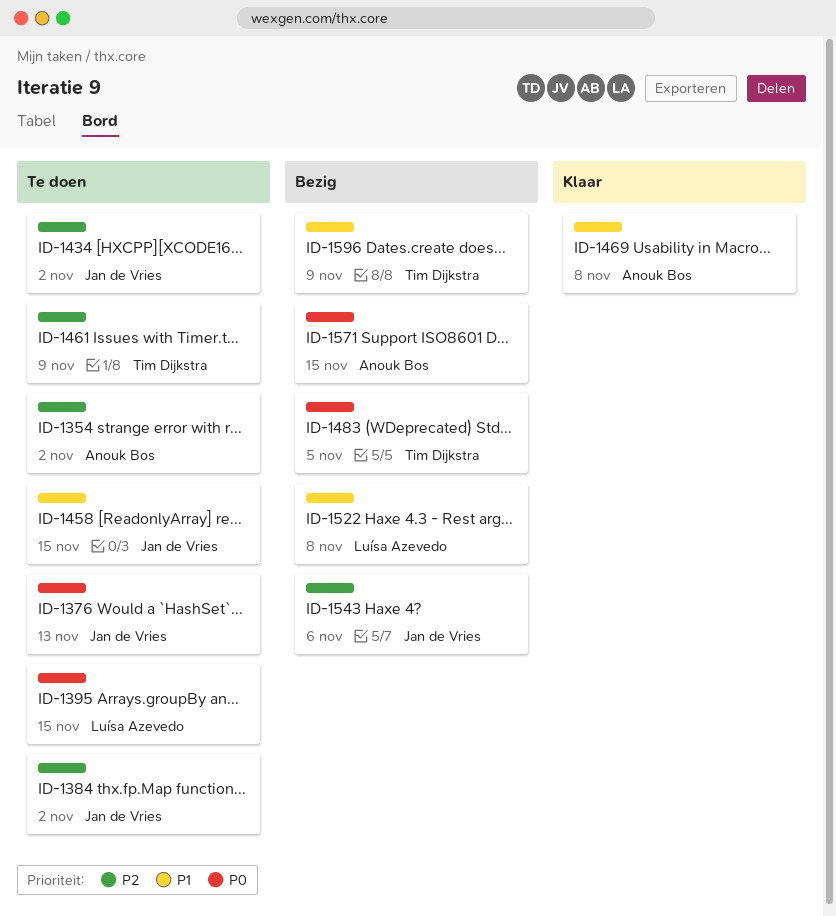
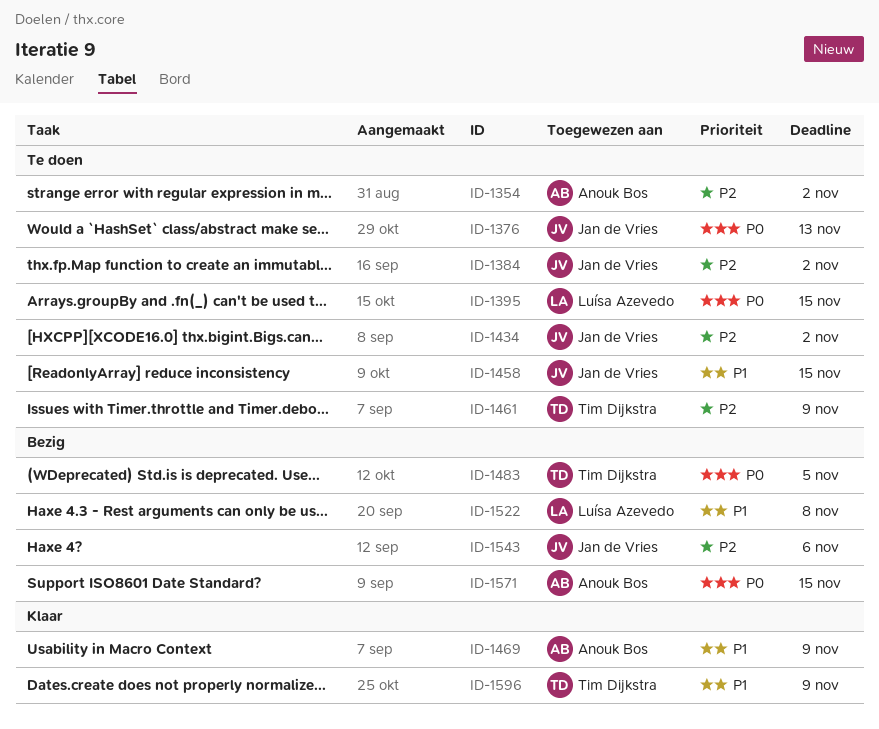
ID-1469, due: Nov 8 -> Nov 9
ID-1596, status: Bezig -> Klaar

